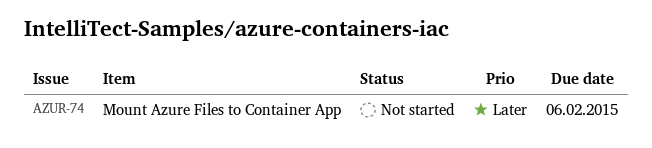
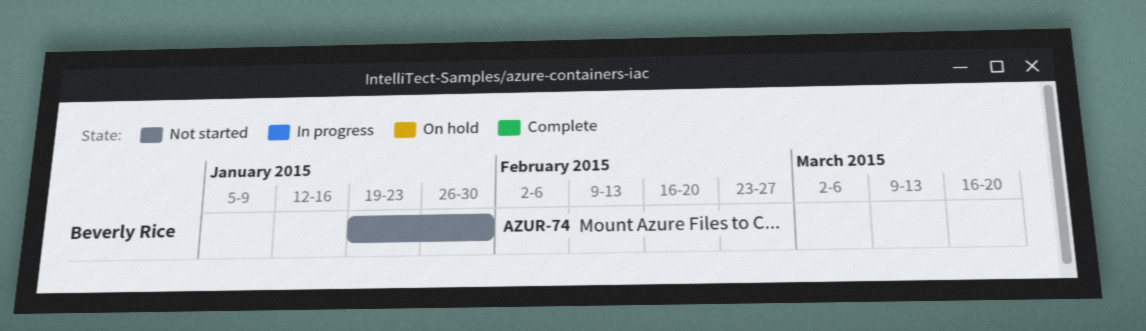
AZUR-74, due: Feb 6 -> Jan 30

